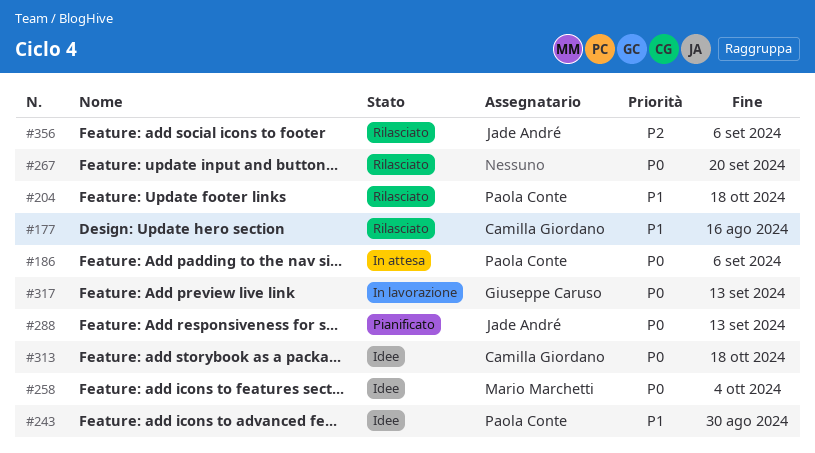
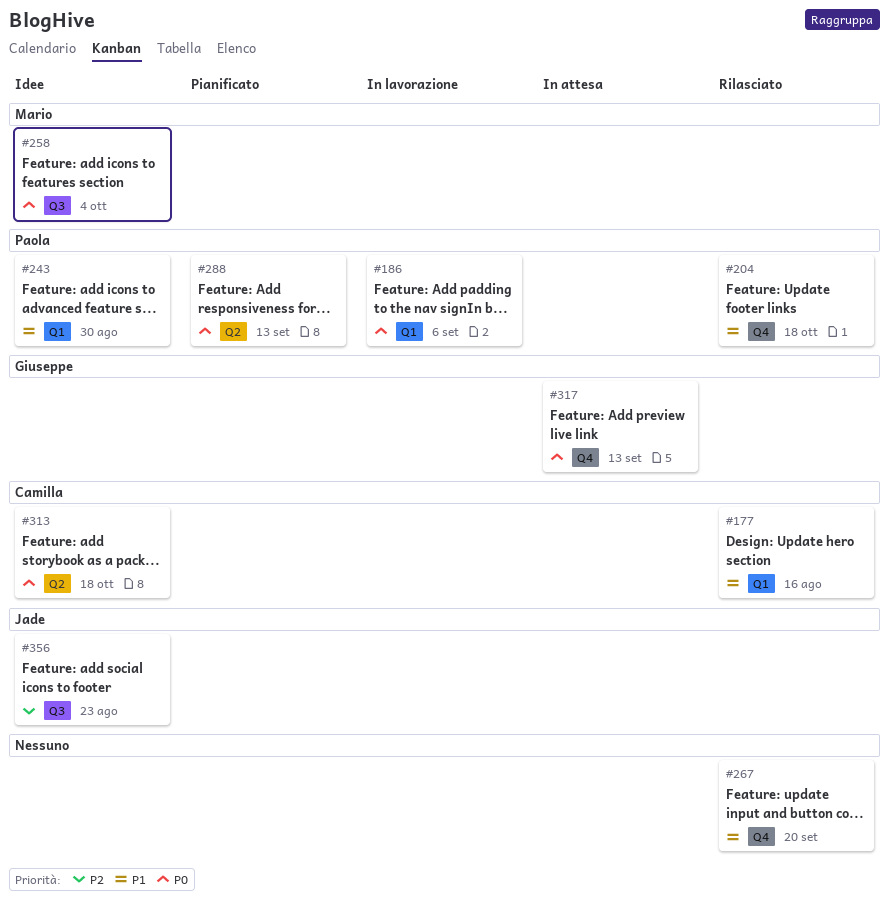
#186, status: In attesa -> In lavorazione
#267, priority: P0 -> P1
#288, owner: Jade André -> Paola Conte
#317, status: In lavorazione -> In attesa
#356, status: Rilasciato -> Idee
#356, due: Sep 6 -> Aug 23

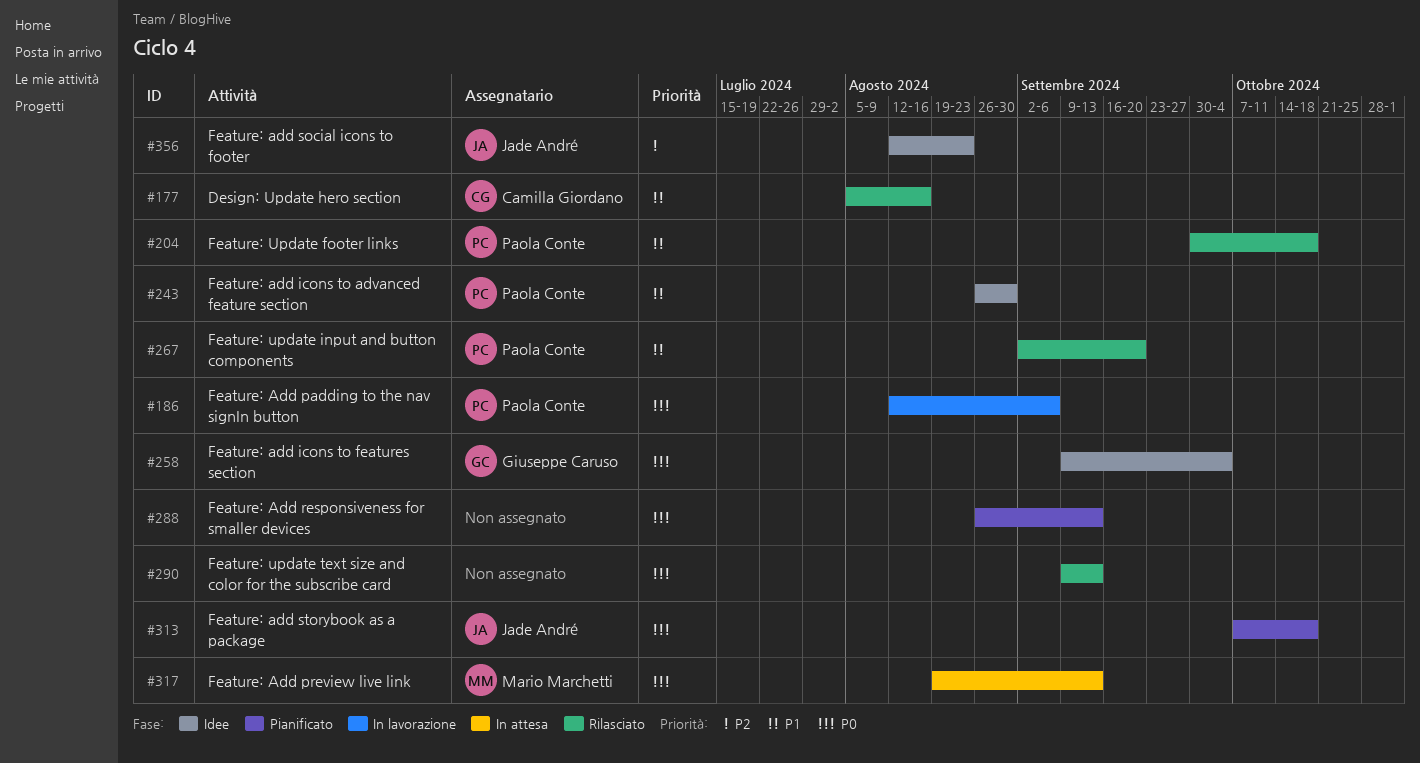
#258, owner: Mario Marchetti -> Giuseppe Caruso
#267, owner: none -> Paola Conte
#288, owner: Paola Conte -> none
#290: none -> present
#313, status: Idee -> Pianificato
#313, owner: Camilla Giordano -> Jade André
#317, owner: Giuseppe Caruso -> Mario Marchetti

